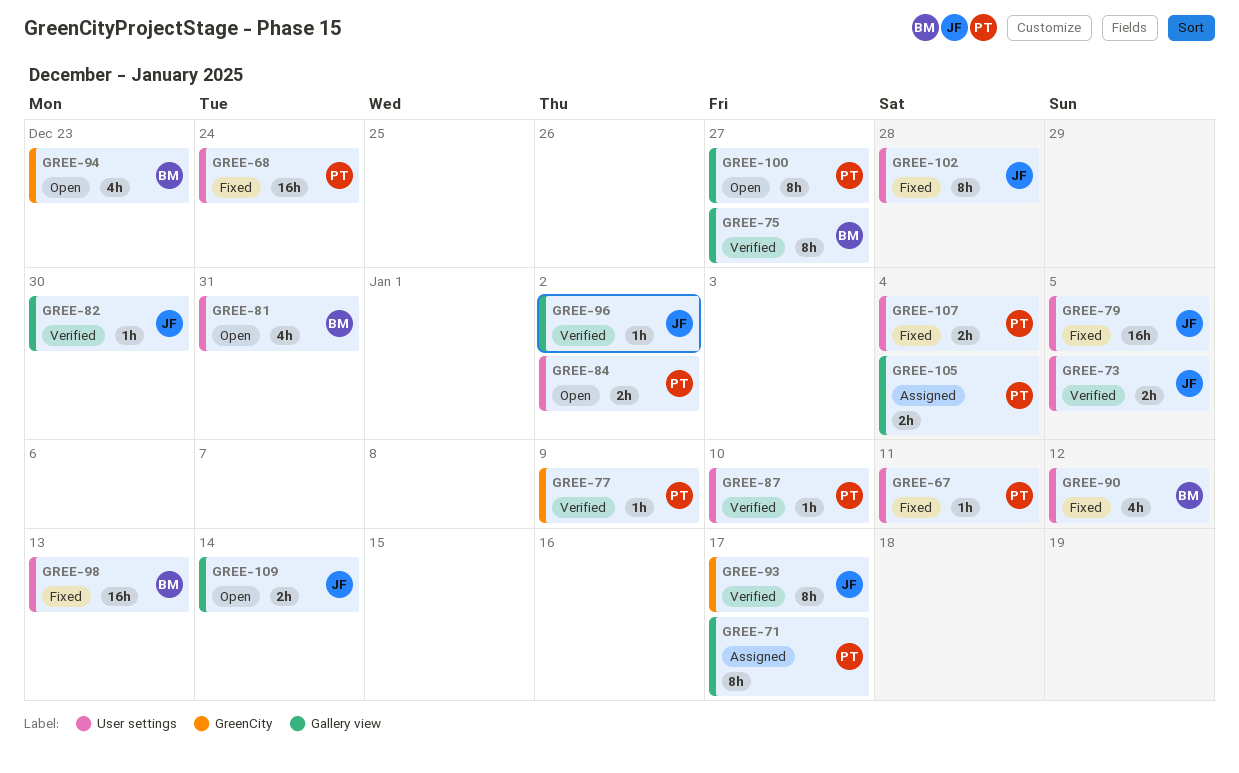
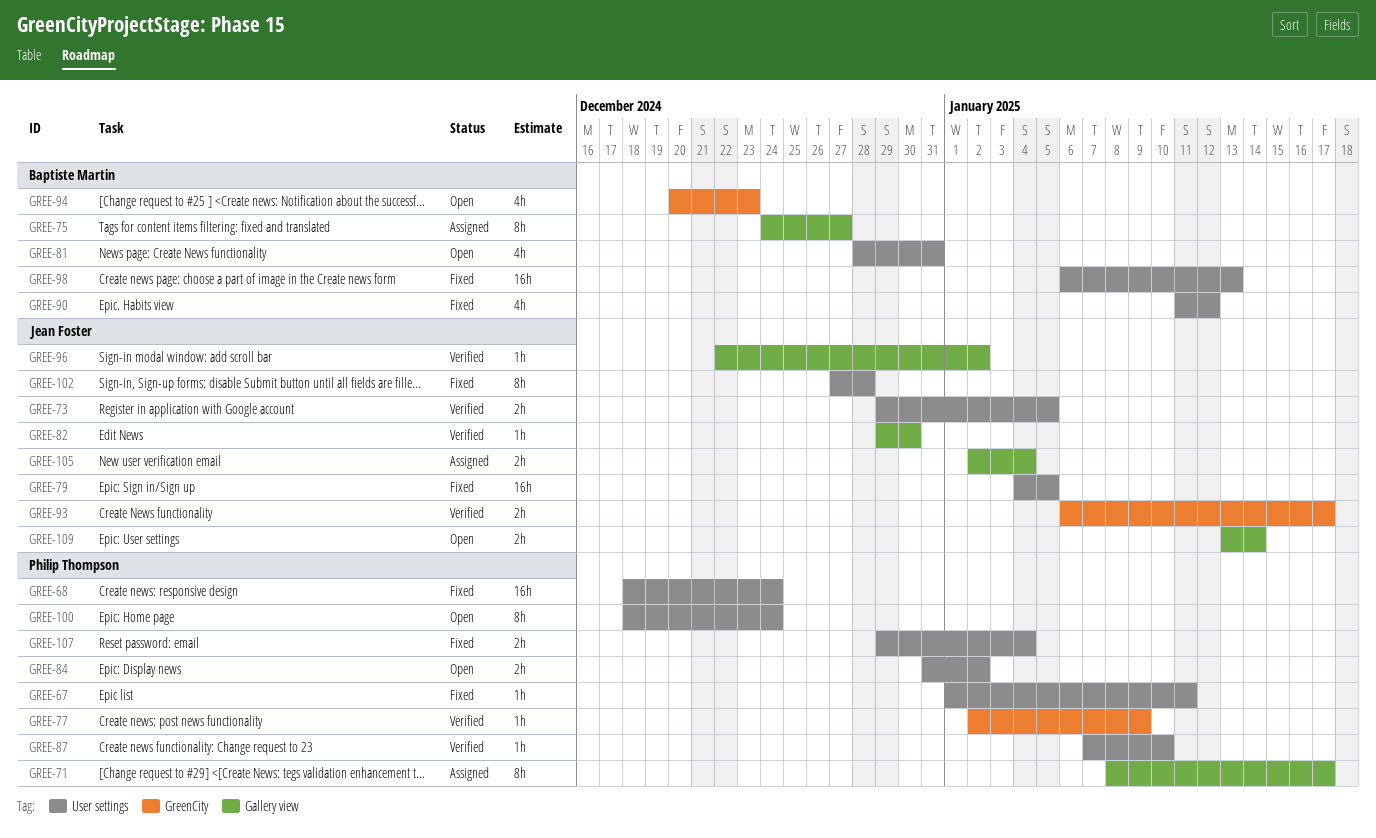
GREE-75, status: Verified -> Assigned
GREE-93, estimate: 8h -> 2h
GREE-100, label: Gallery view -> User settings
GREE-100, due: Dec 27 -> Dec 24
GREE-105, owner: Philip Thompson -> Jean Foster

